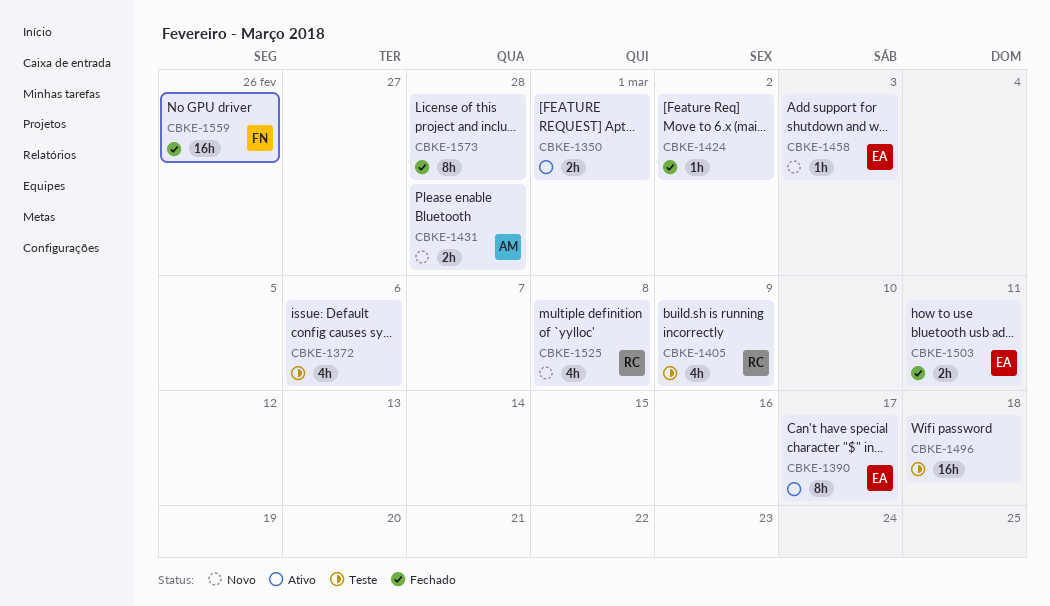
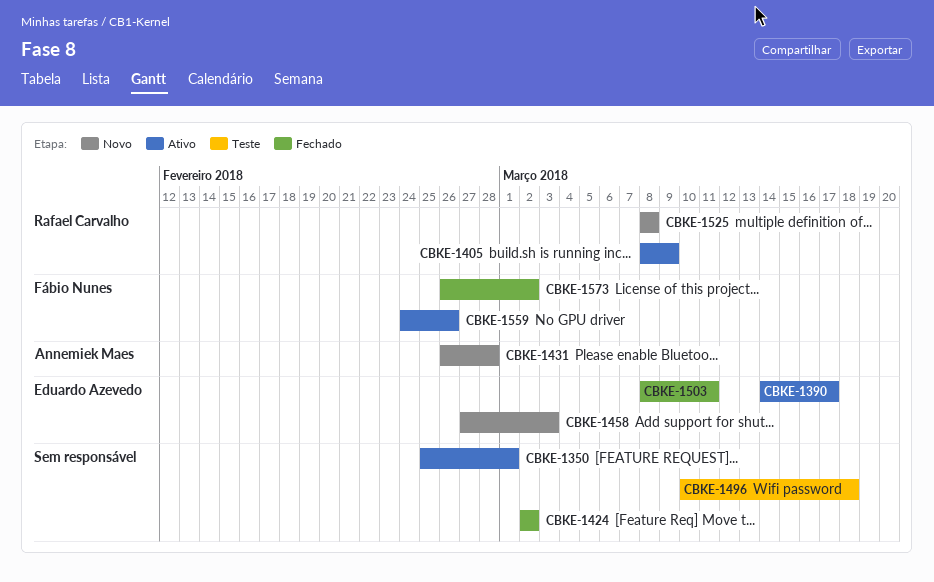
CBKE-1372: present -> none
CBKE-1405, status: Teste -> Ativo
CBKE-1559, status: Fechado -> Ativo
CBKE-1573, owner: none -> Fábio Nunes
CBKE-1573, due: Feb 28 -> Mar 2

